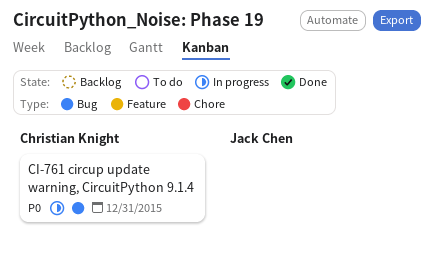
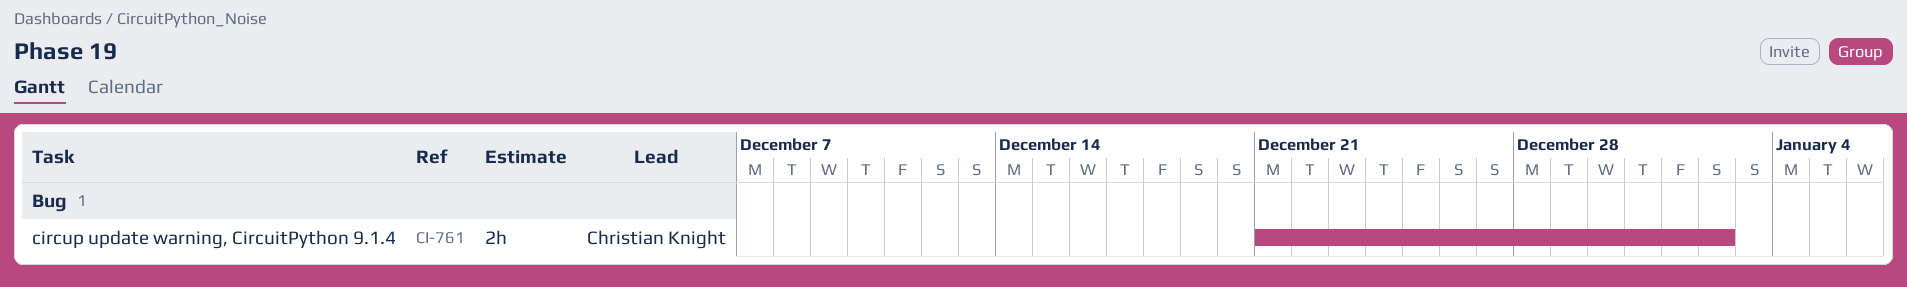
CI-761, due: Dec 31 -> Jan 2

